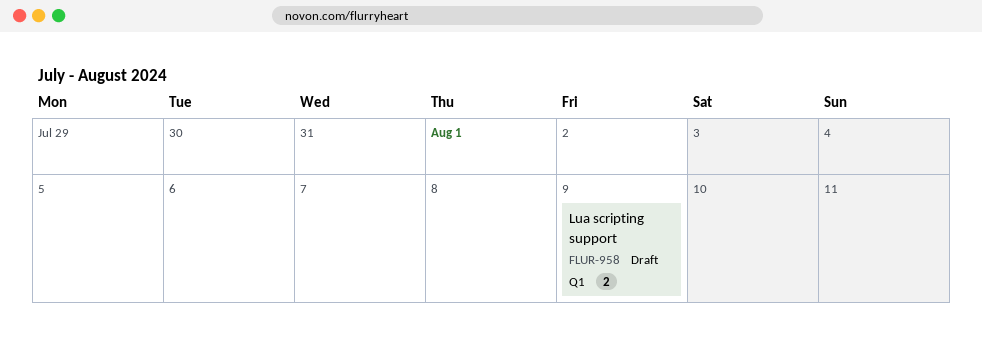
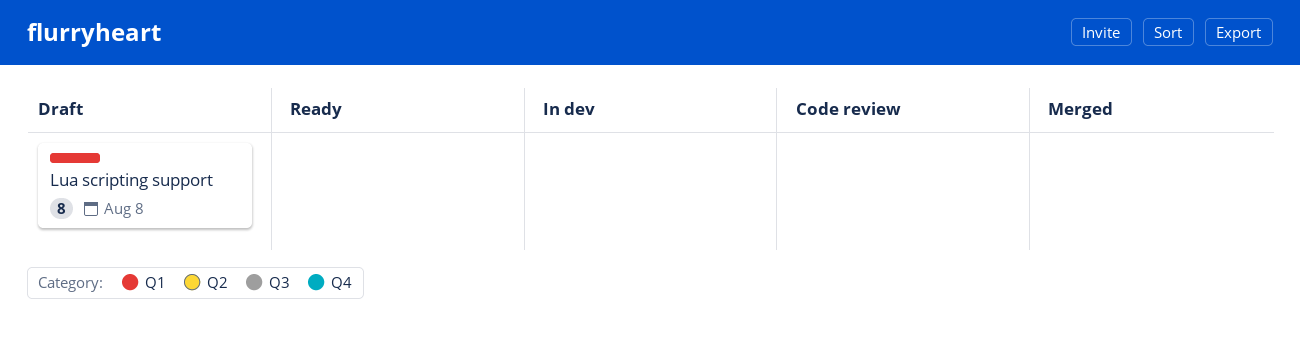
Lua scripting support, estimate: 2 -> 8
Lua scripting support, due: Aug 9 -> Aug 8

